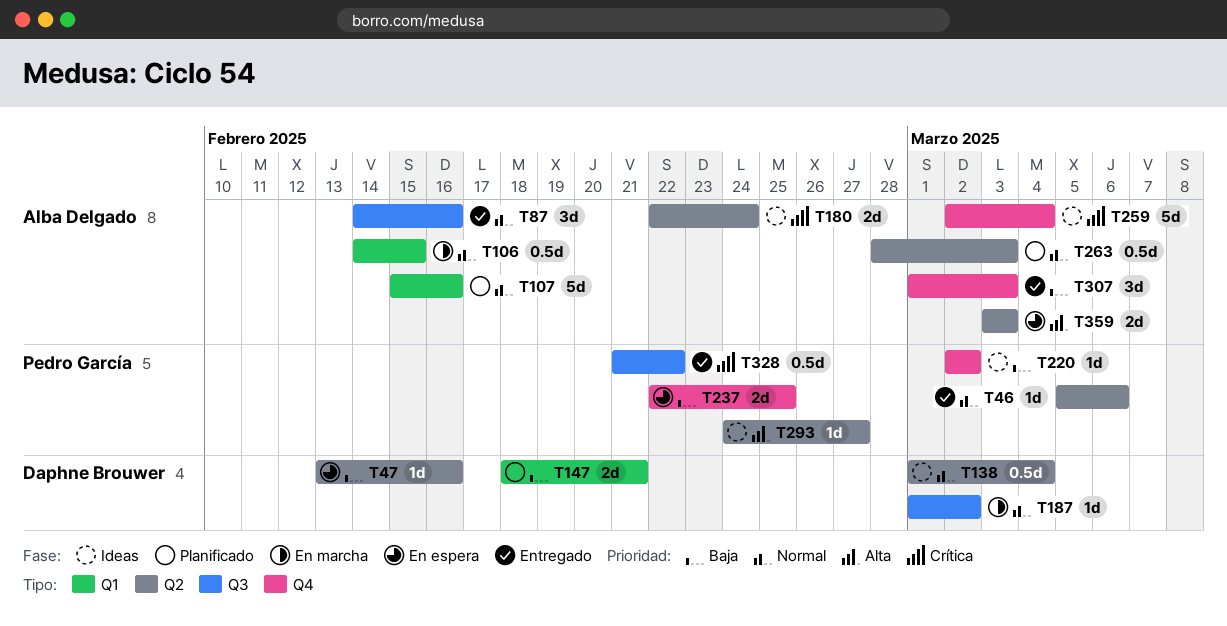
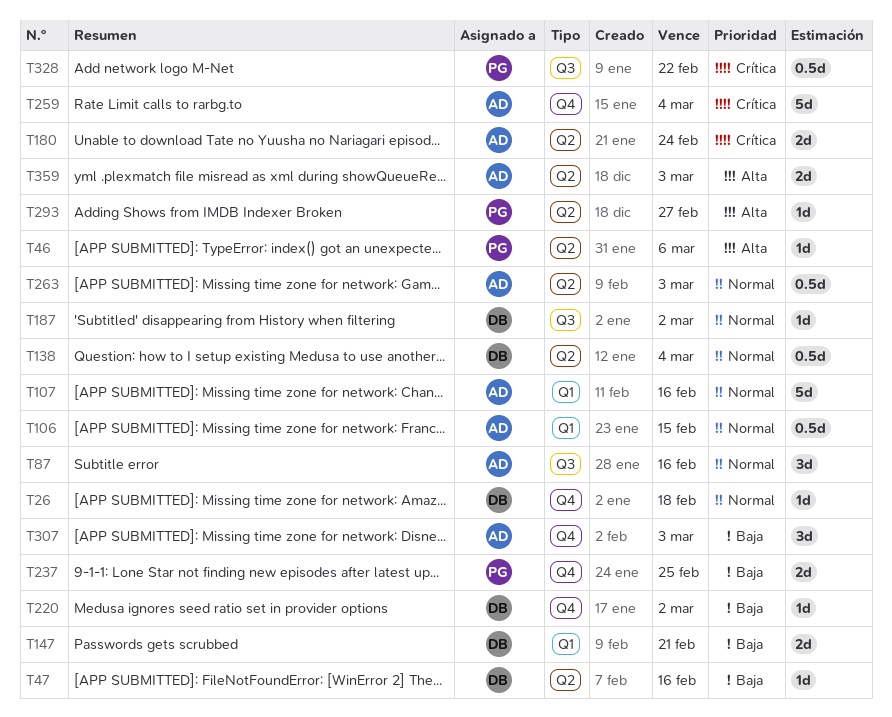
T26: none -> present
T46, priority: Normal -> Alta
T220, owner: Pedro García -> Daphne Brouwer

